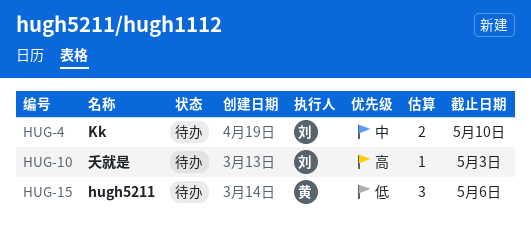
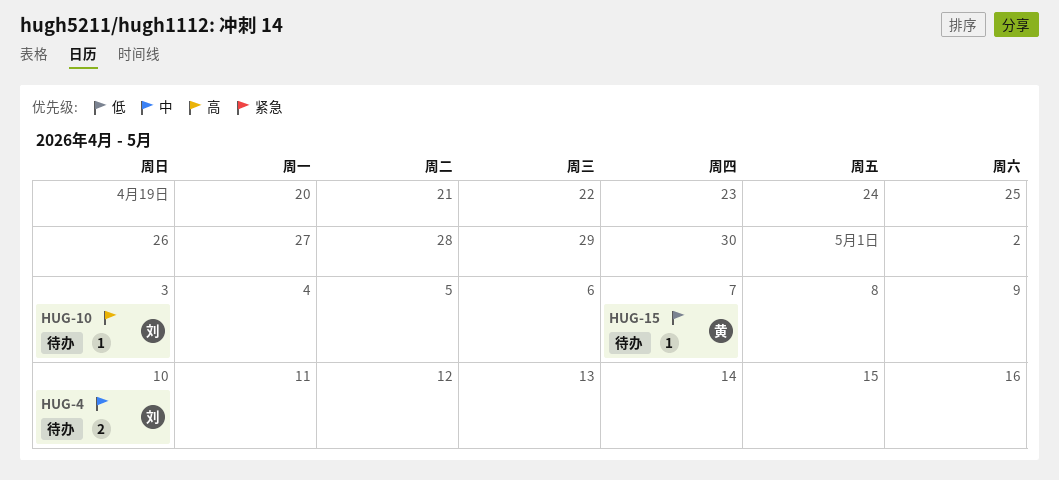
HUG-15, estimate: 3 -> 1
HUG-15, due: May 6 -> May 7

